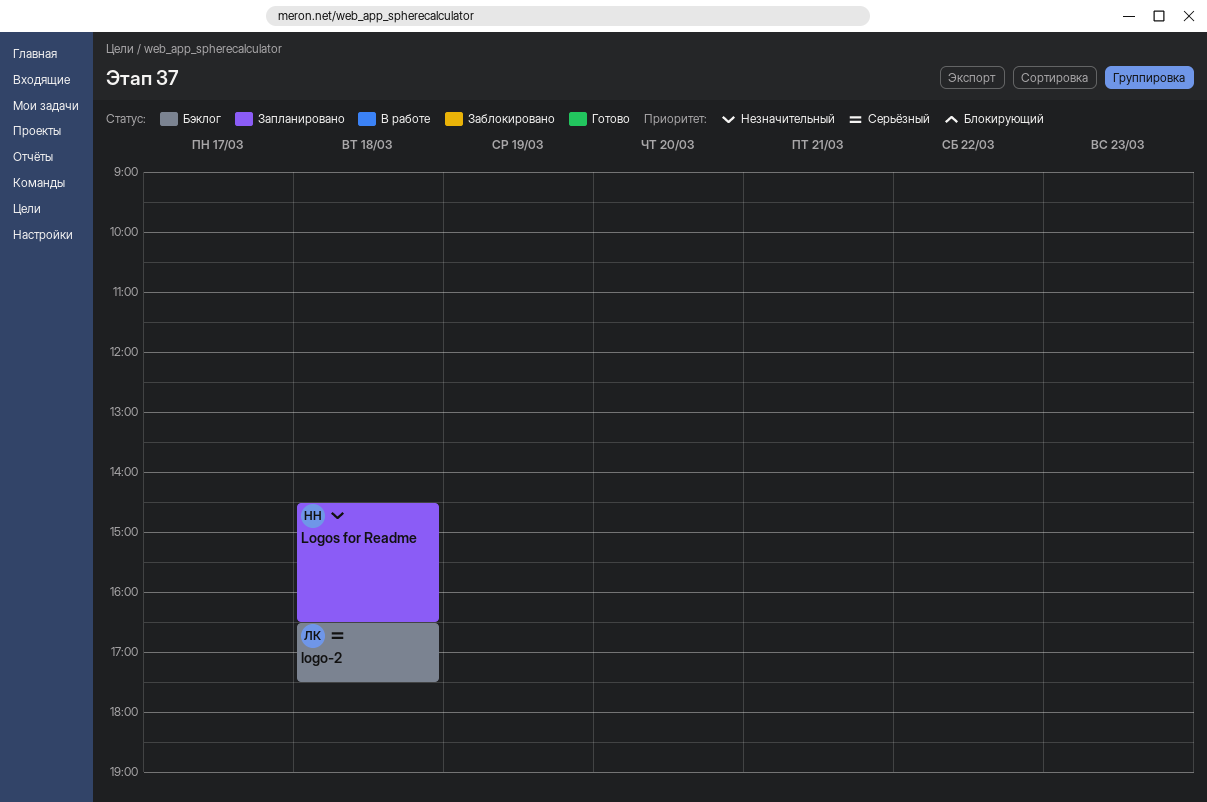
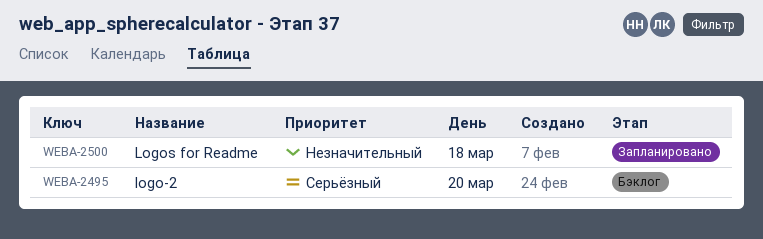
logo-2, day: Mar 18 -> Mar 20

